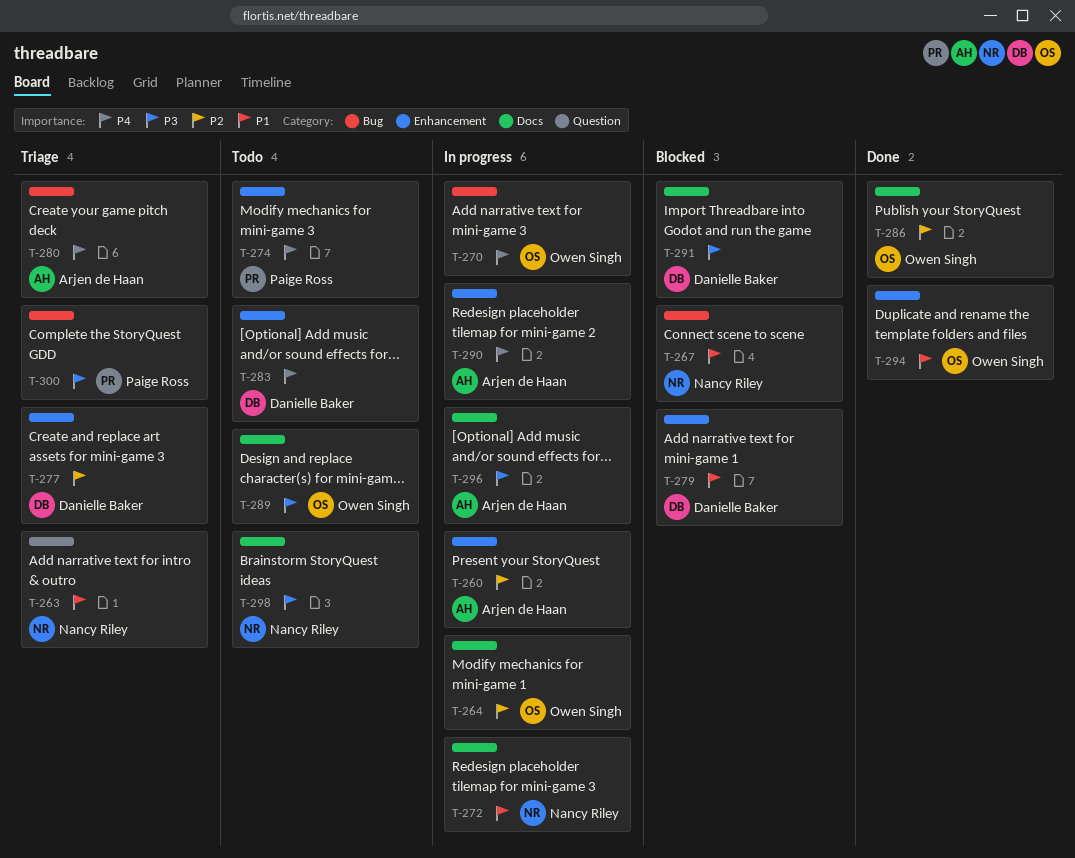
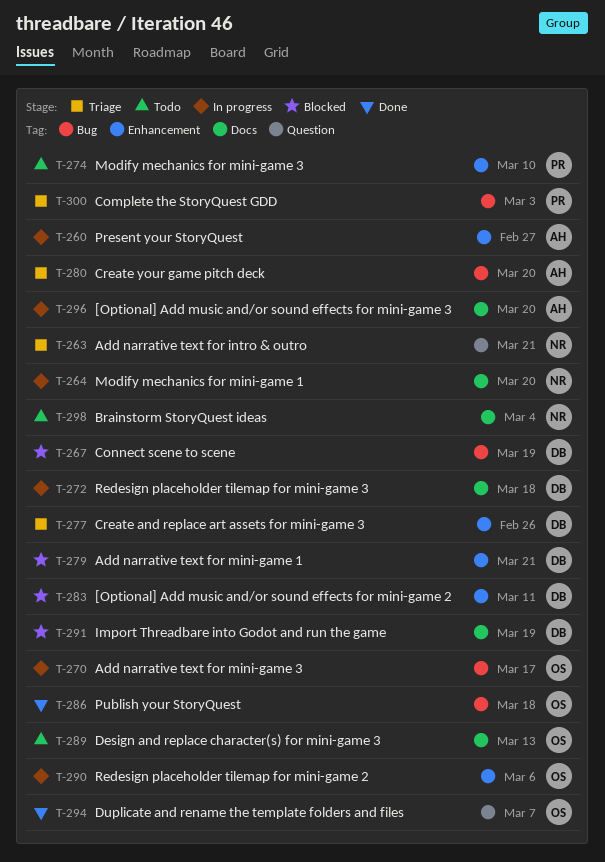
T-264, owner: Owen Singh -> Nancy Riley
T-267, owner: Nancy Riley -> Danielle Baker
T-272, owner: Nancy Riley -> Danielle Baker
T-283, status: Todo -> Blocked
T-286, label: Docs -> Bug
T-290, owner: Arjen de Haan -> Owen Singh
T-294, label: Enhancement -> Question

